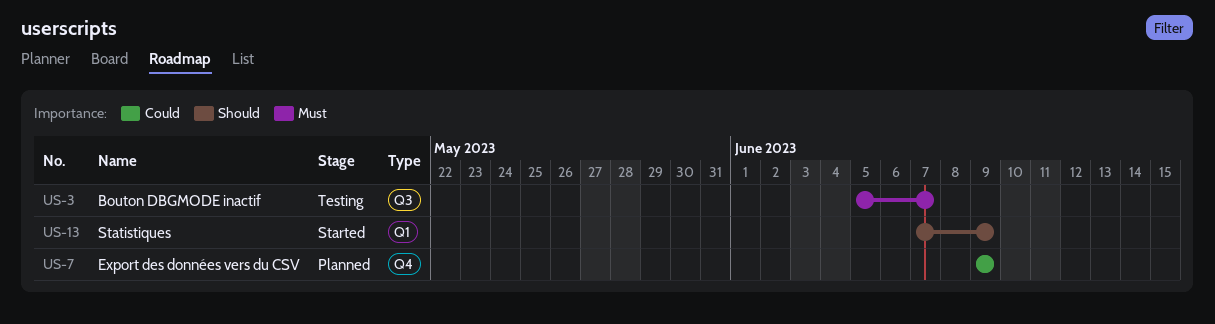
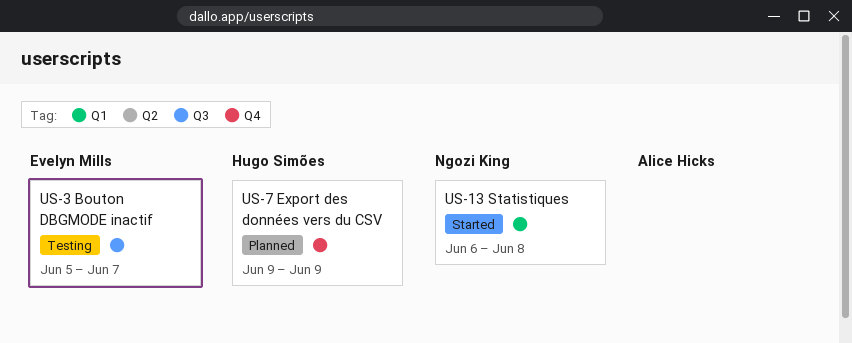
US-13, start: Jun 7 -> Jun 6
US-13, due: Jun 9 -> Jun 8

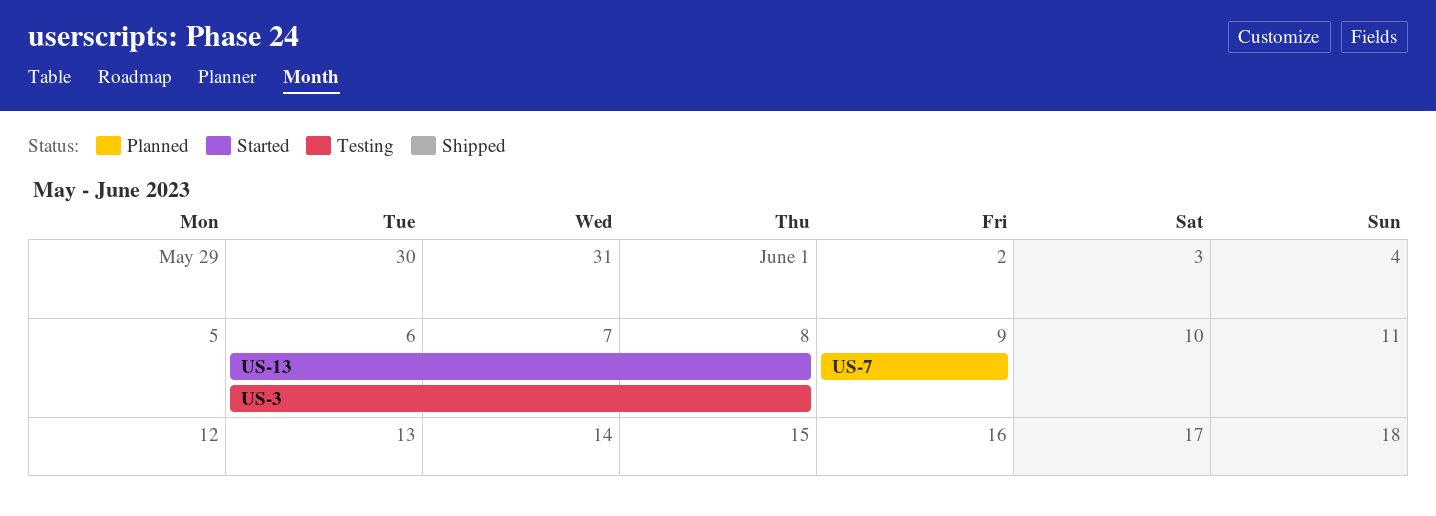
US-3, start: Jun 5 -> Jun 6
US-3, due: Jun 7 -> Jun 8

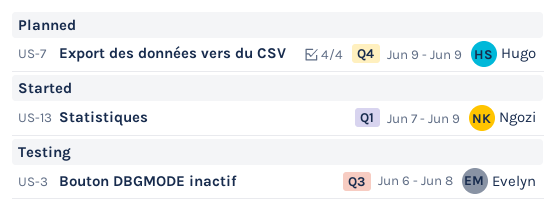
US-13, start: Jun 6 -> Jun 7
US-13, due: Jun 8 -> Jun 9

